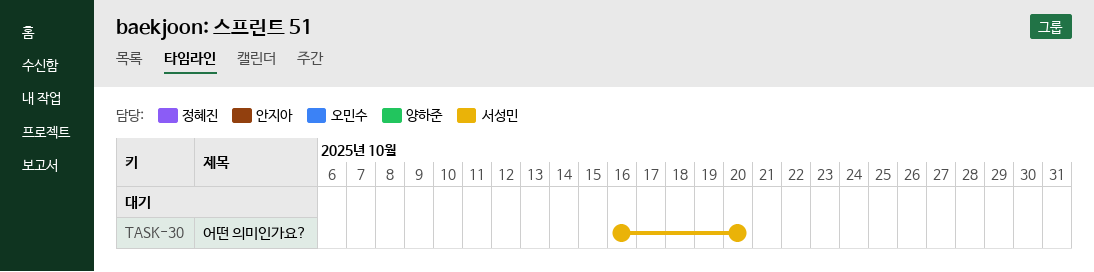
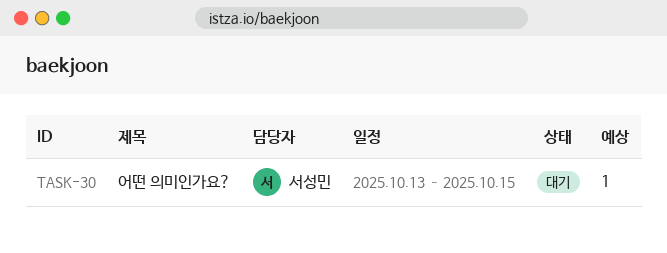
TASK-30, start: Oct 16 -> Oct 13
TASK-30, due: Oct 20 -> Oct 15

